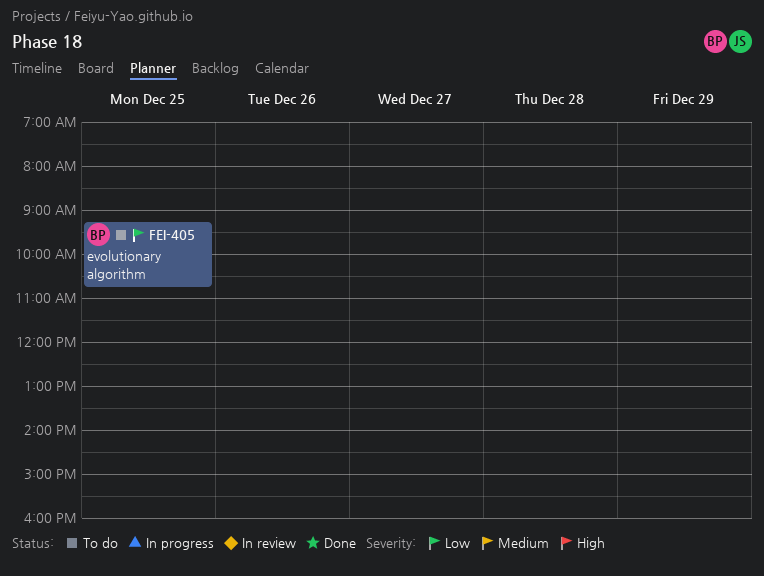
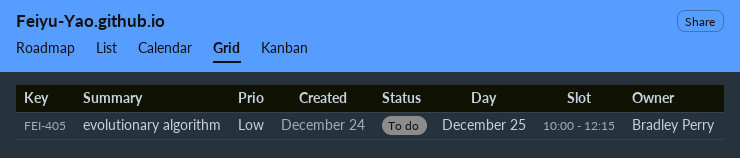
FEI-405, begins: 09:15 -> 10:00
FEI-405, ends: 10:45 -> 12:15

